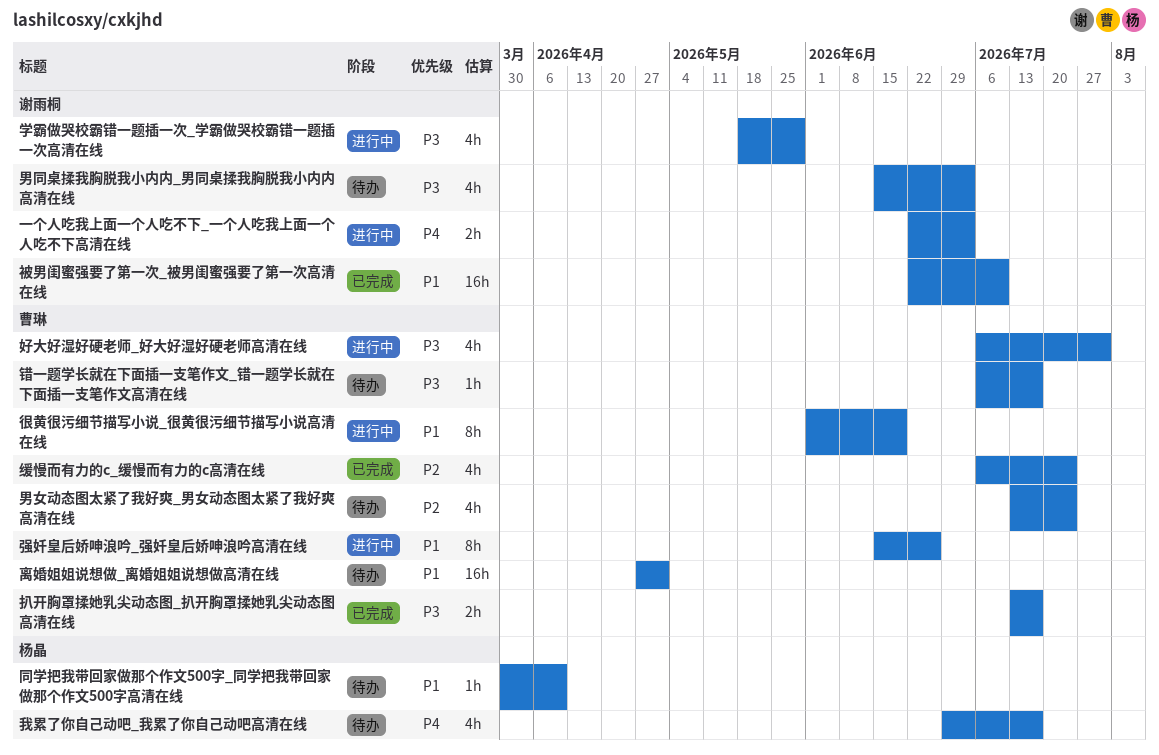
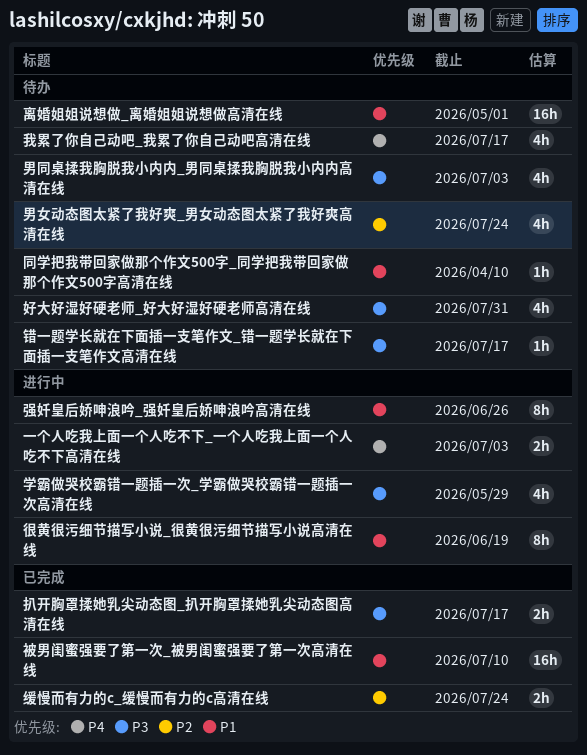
好大好湿好硬老师_好大好湿好硬老师高清在线, status: 进行中 -> 待办
缓慢而有力的c_缓慢而有力的c高清在线, estimate: 4h -> 2h

